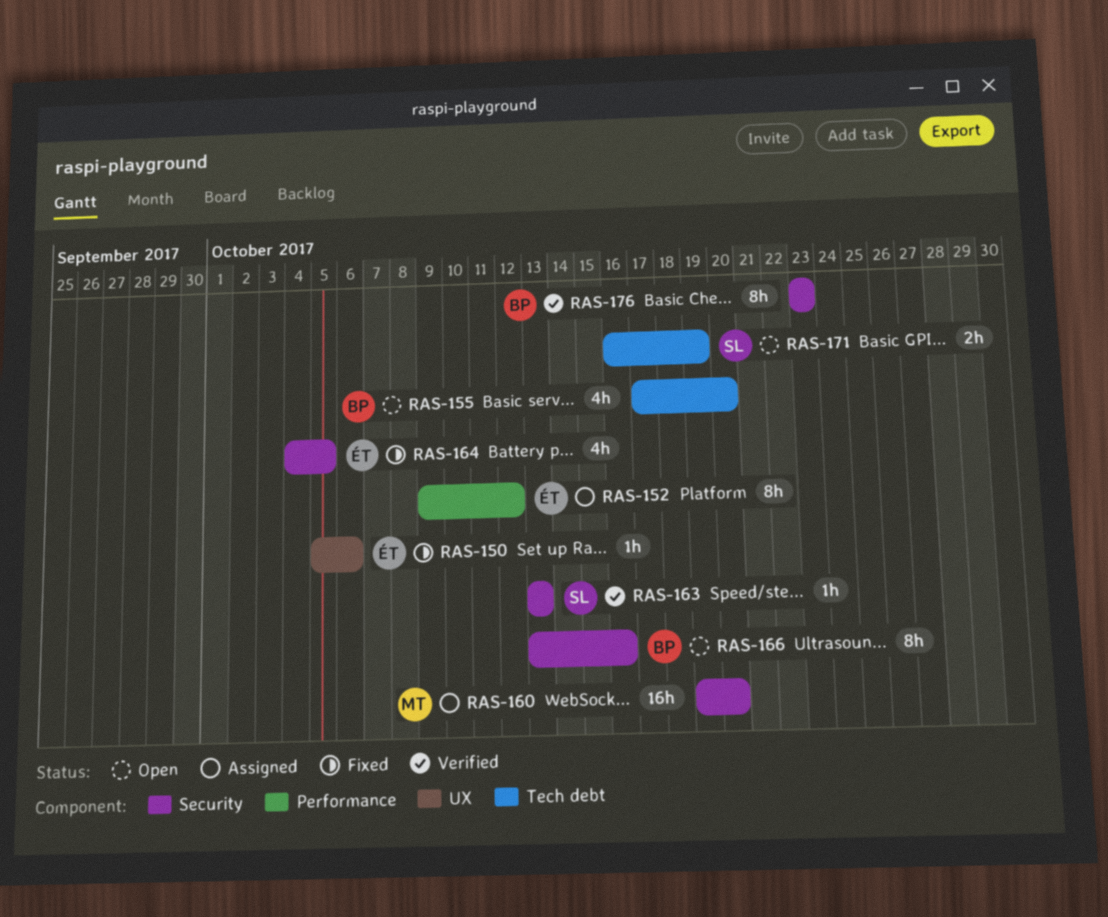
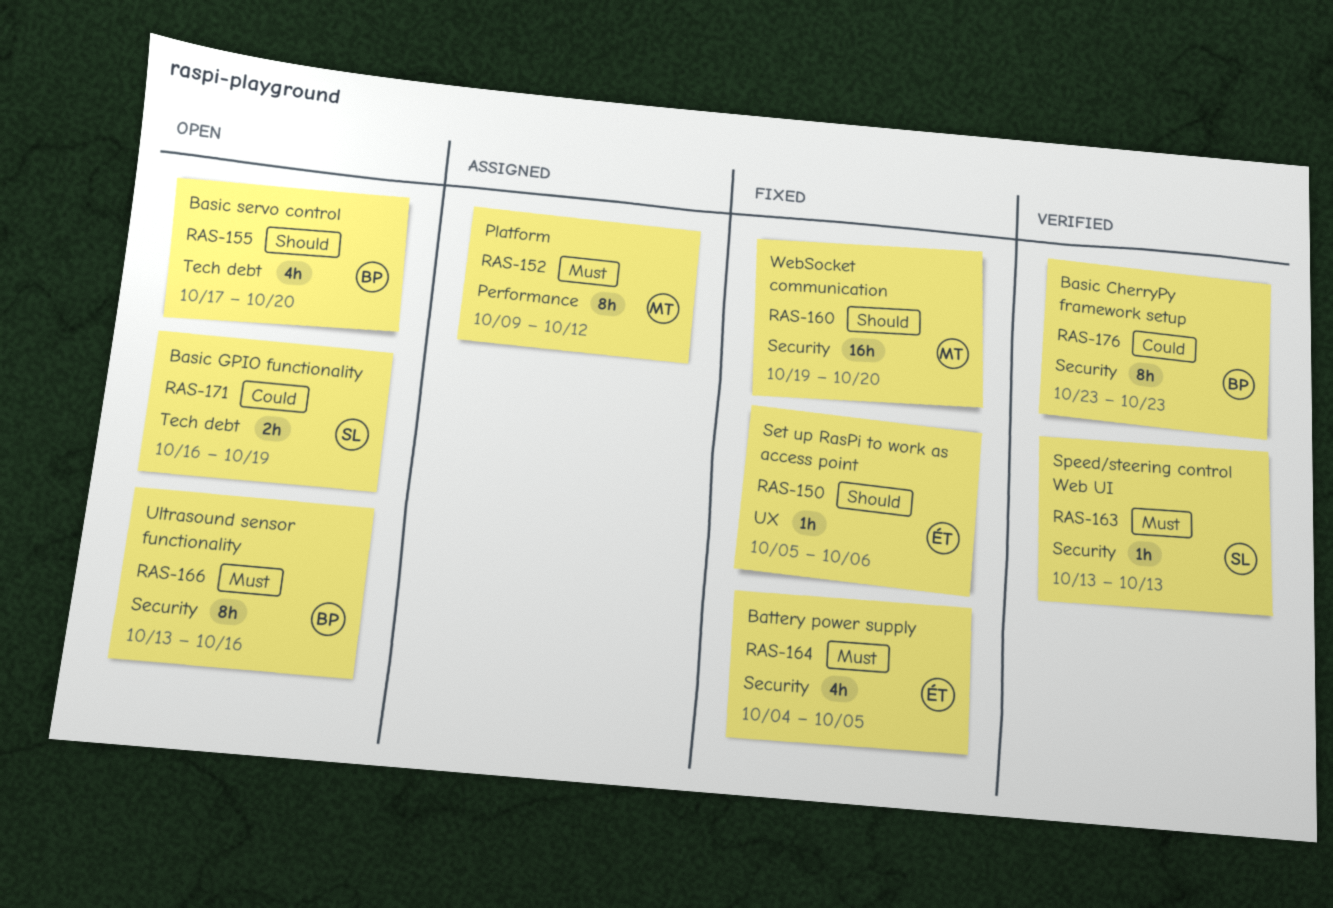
RAS-152, owner: ÉT -> MT
RAS-160, status: Assigned -> Fixed

